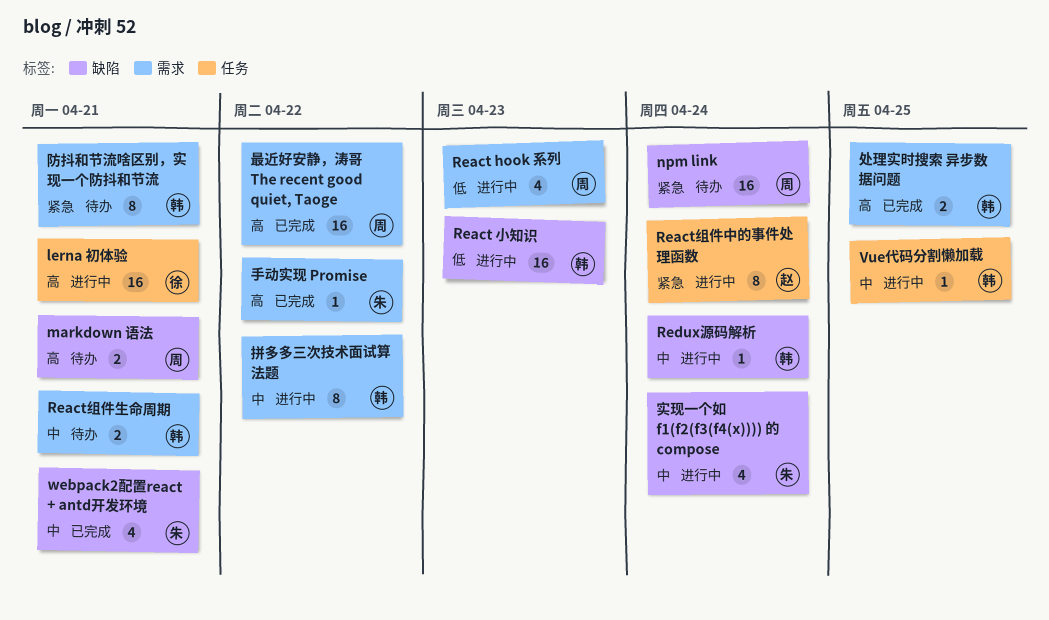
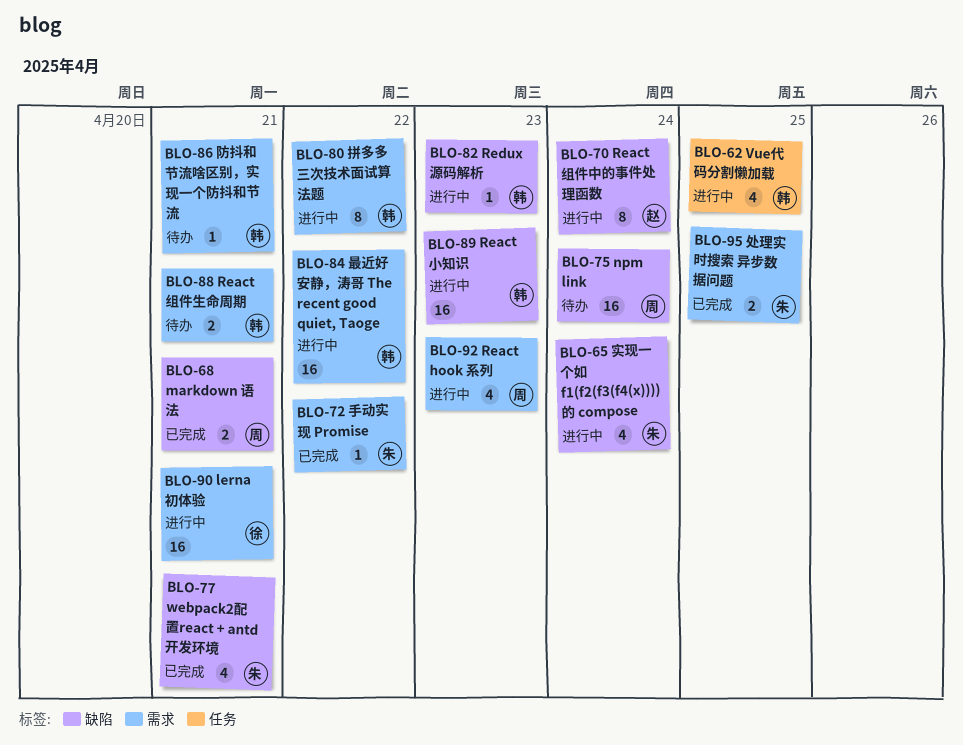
lerna 初体验, label: 任务 -> 需求
markdown 语法, status: 待办 -> 已完成
React组件中的事件处理函数, label: 任务 -> 缺陷
Redux源码解析, due: Apr 24 -> Apr 23
Vue代码分割懒加载, estimate: 1 -> 4
处理实时搜索 异步数据问题, owner: 韩 -> 朱
最近好安静，涛哥 The recent good quiet, Taoge, status: 已完成 -> 进行中
最近好安静，涛哥 The recent good quiet, Taoge, owner: 周 -> 韩
防抖和节流啥区别，实现一个防抖和节流, estimate: 8 -> 1

